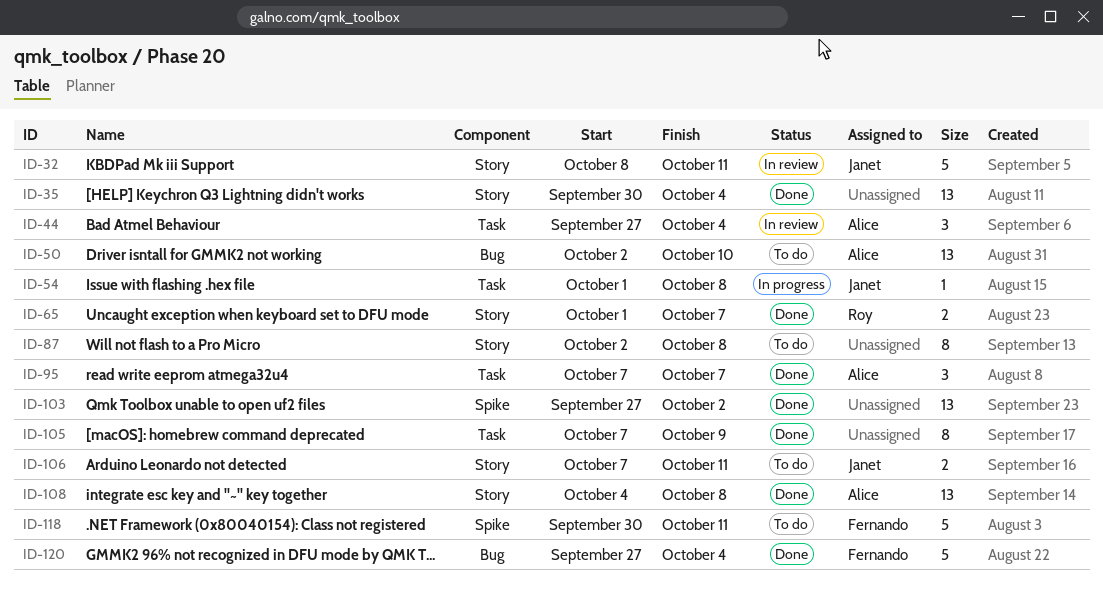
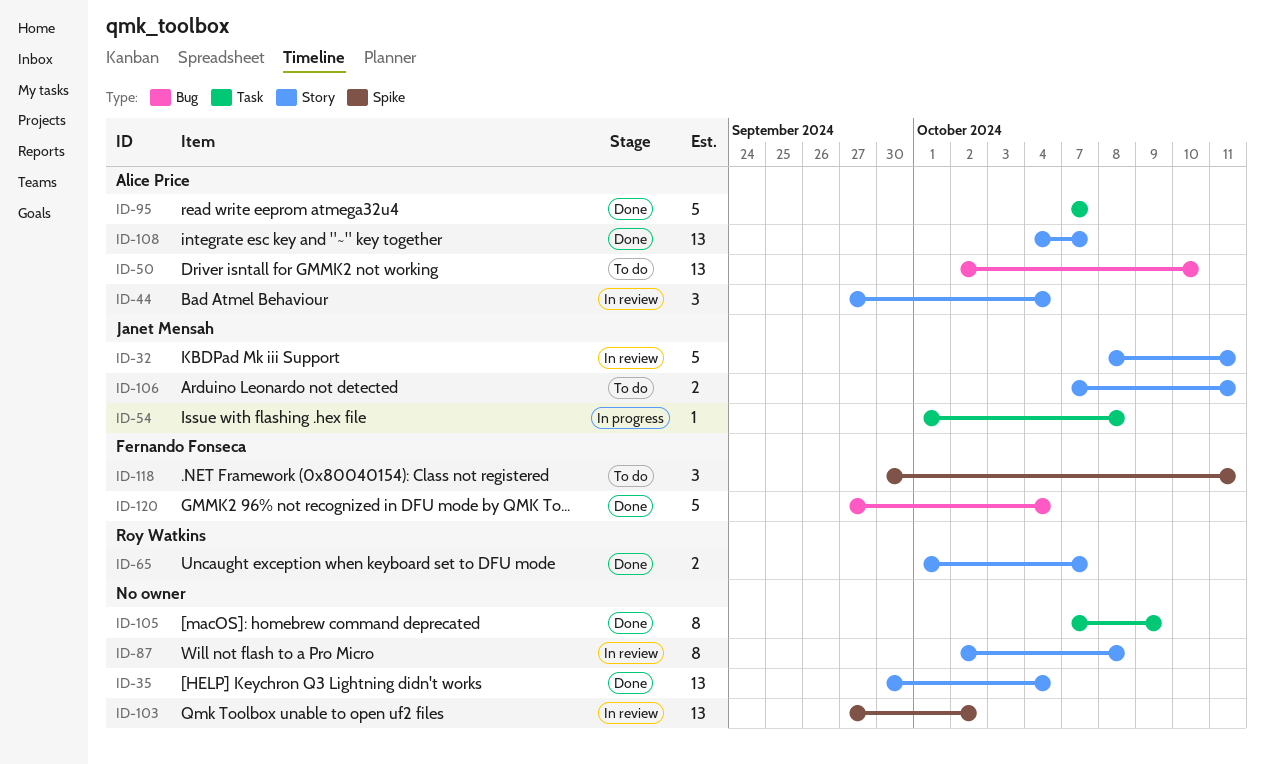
ID-44, label: Task -> Story
ID-87, status: To do -> In review
ID-95, estimate: 3 -> 5
ID-103, status: Done -> In review
ID-108, due: Oct 8 -> Oct 7
ID-118, estimate: 5 -> 3

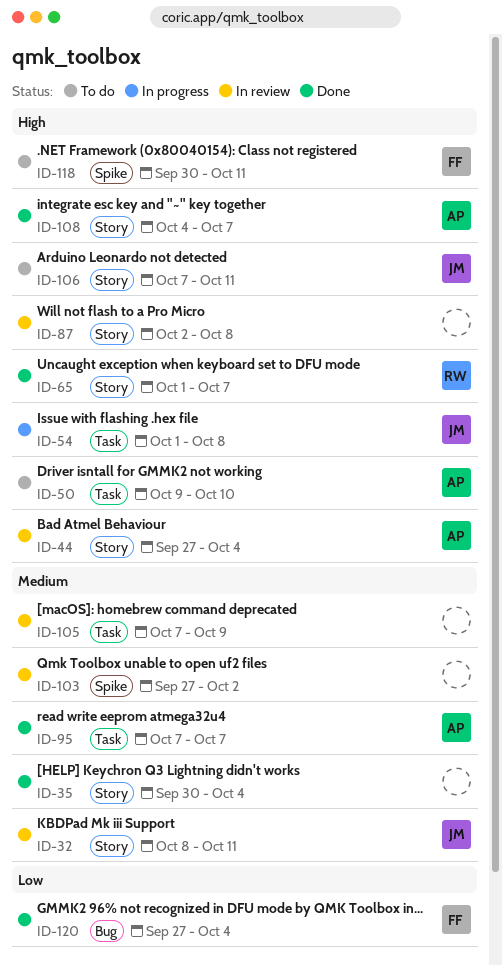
ID-50, label: Bug -> Task
ID-50, start: Oct 2 -> Oct 9
ID-105, status: Done -> In review

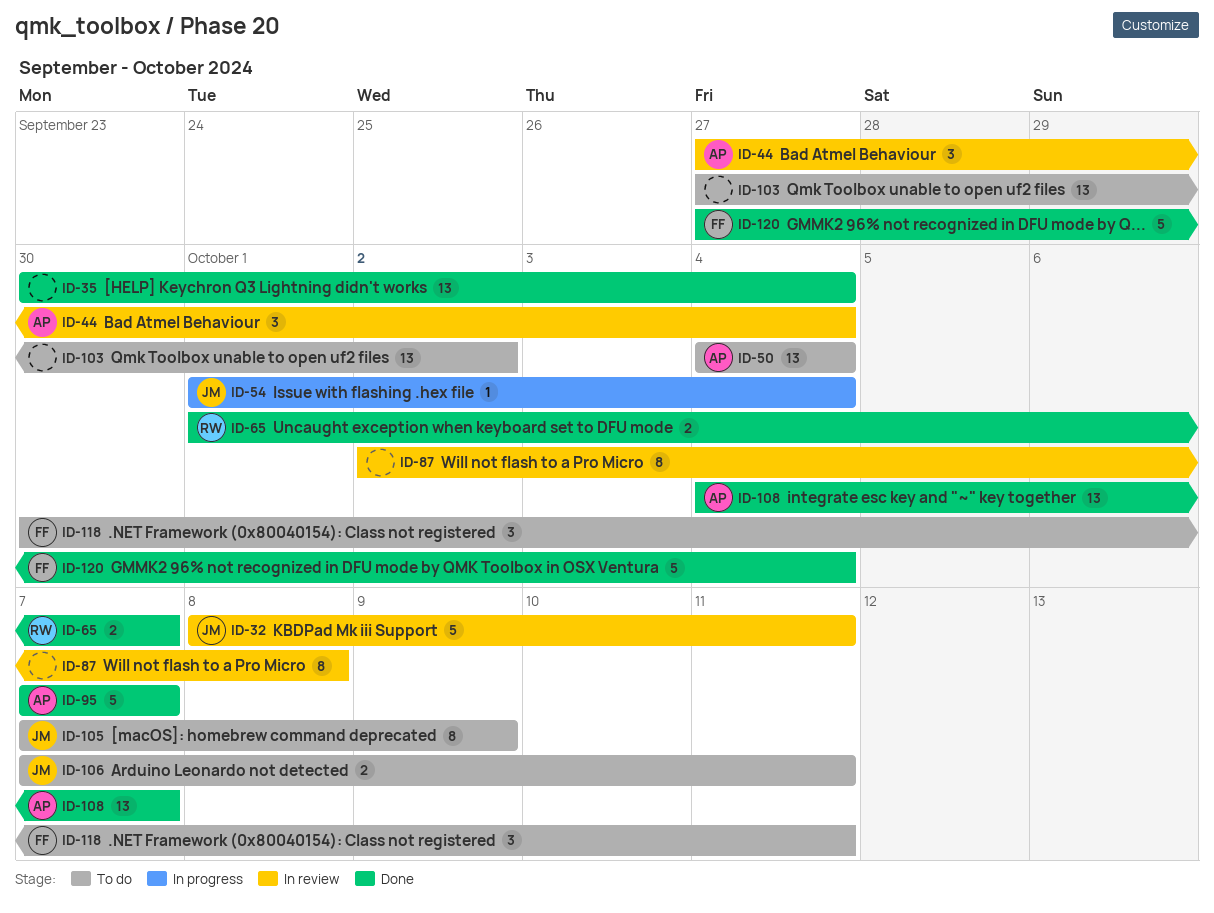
ID-50, start: Oct 9 -> Oct 4
ID-50, due: Oct 10 -> Oct 4
ID-54, due: Oct 8 -> Oct 4
ID-103, status: In review -> To do
ID-105, status: In review -> To do
ID-105, owner: none -> JM

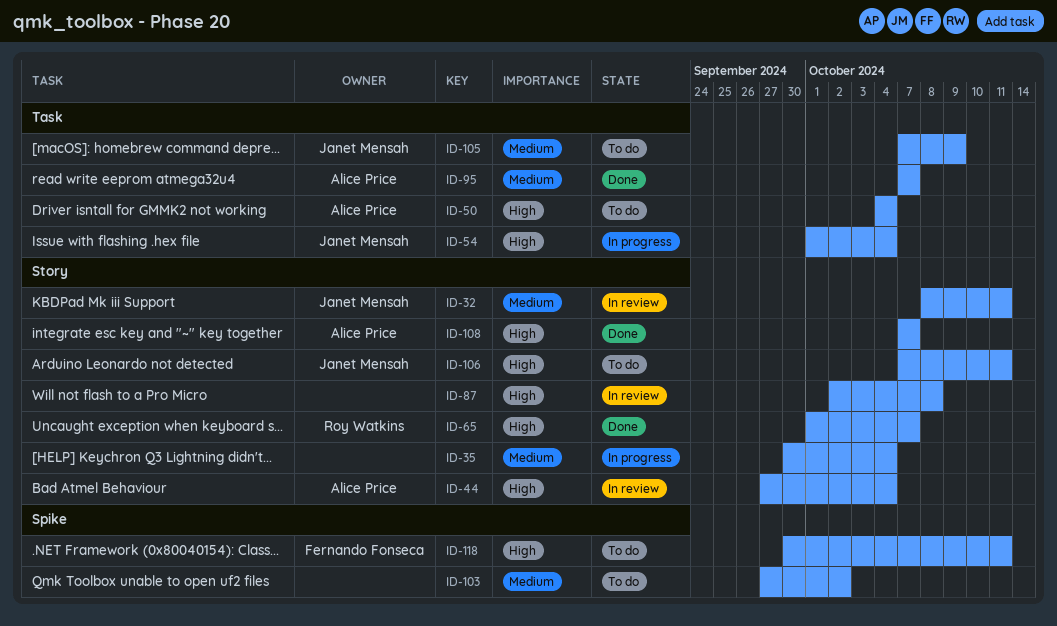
ID-35, status: Done -> In progress
ID-108, start: Oct 4 -> Oct 7
ID-120: present -> none

